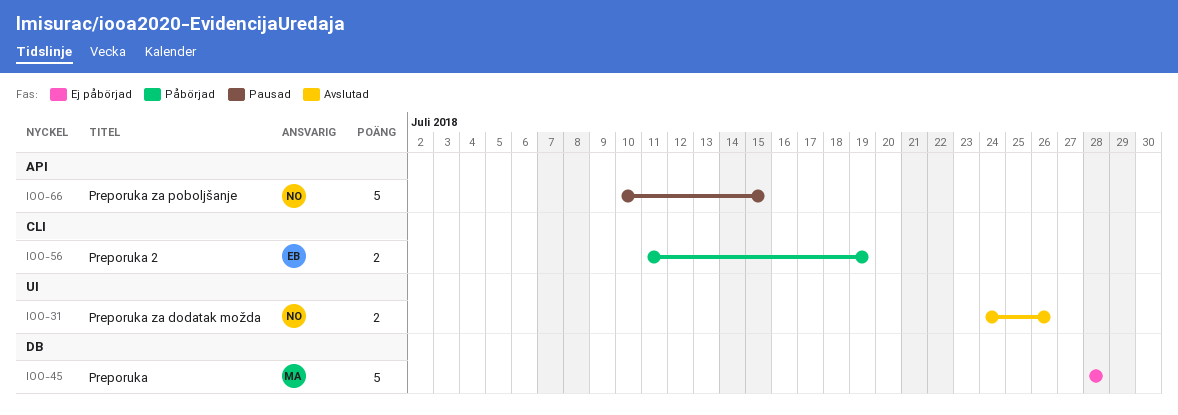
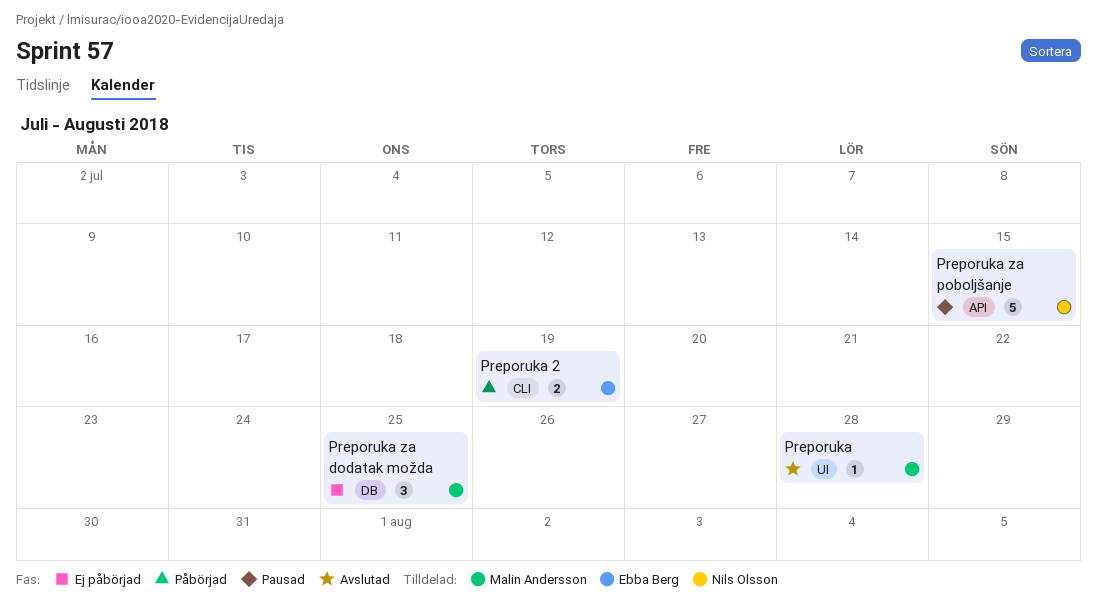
Preporuka, status: Ej påbörjad -> Avslutad
Preporuka, label: DB -> UI
Preporuka, estimate: 5 -> 1
Preporuka za dodatak možda, status: Avslutad -> Ej påbörjad
Preporuka za dodatak možda, owner: Nils Olsson -> Malin Andersson
Preporuka za dodatak možda, label: UI -> DB
Preporuka za dodatak možda, estimate: 2 -> 3
Preporuka za dodatak možda, due: Jul 26 -> Jul 25

